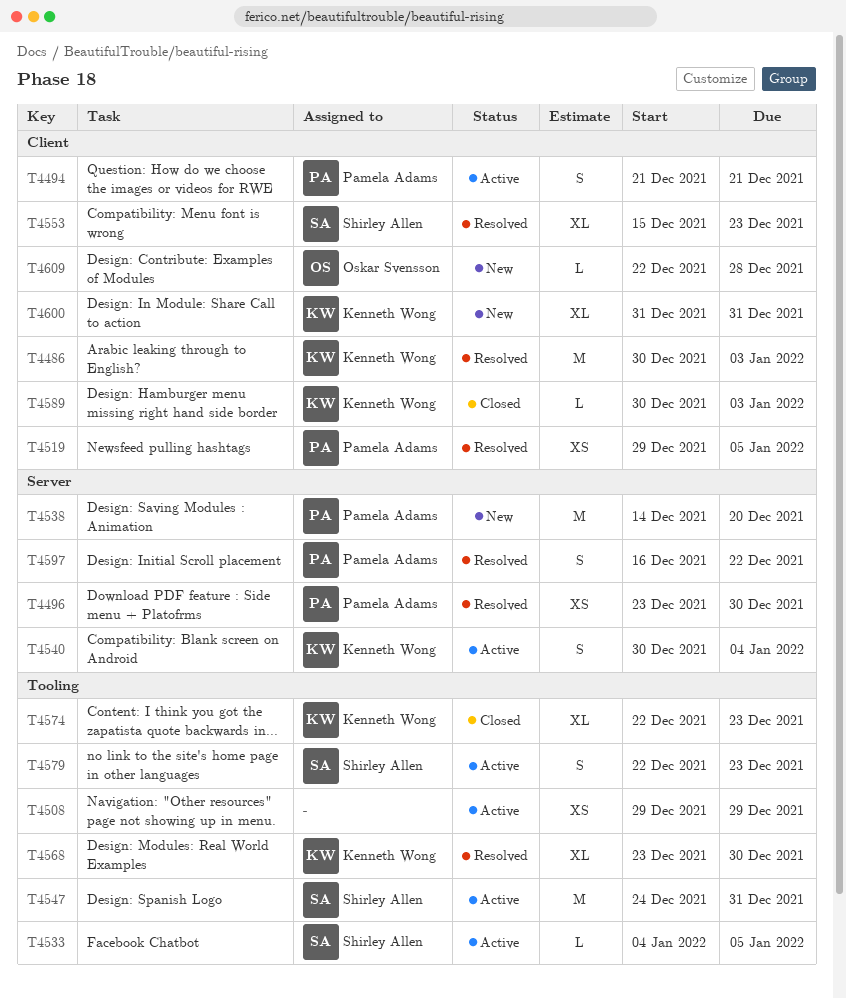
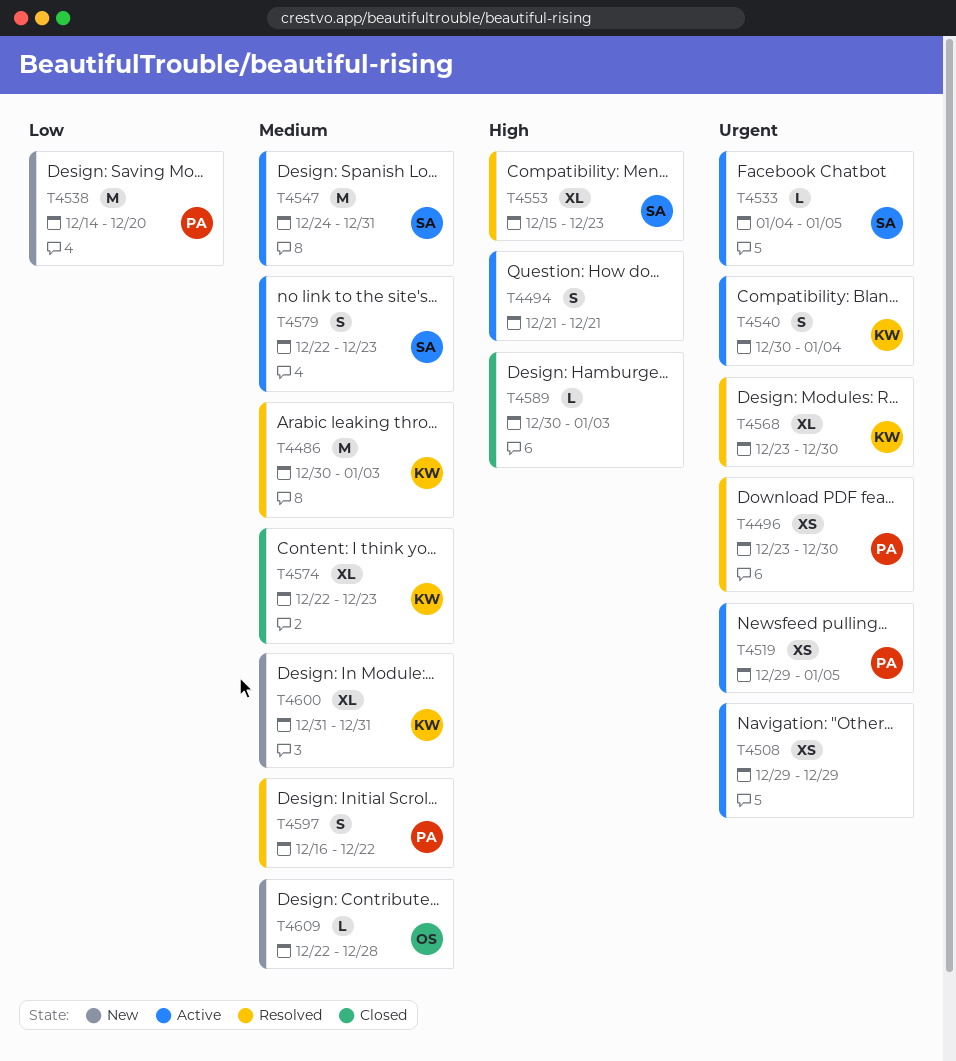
T4494, owner: Pamela Adams -> none
T4519, status: Resolved -> Active
T4589, owner: Kenneth Wong -> none

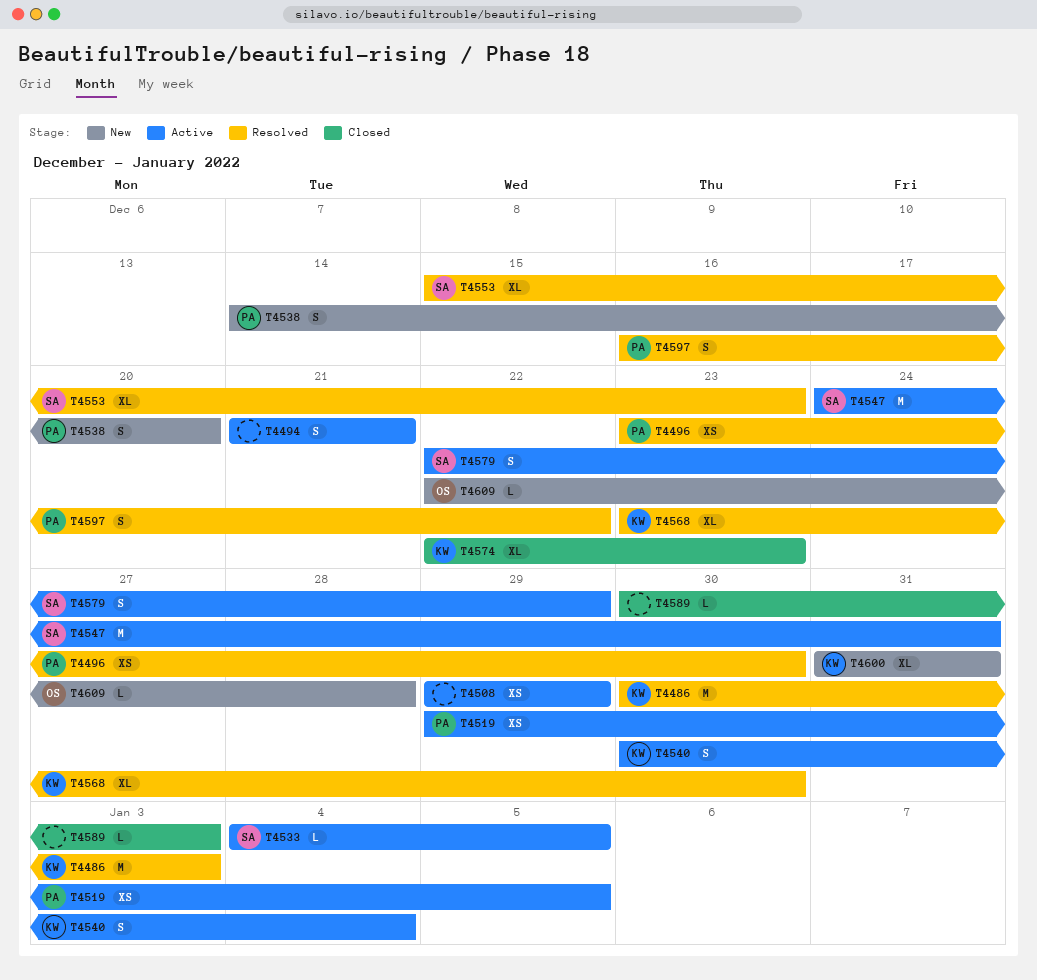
T4538, estimate: M -> S
T4579, due: Dec 23 -> Dec 29

